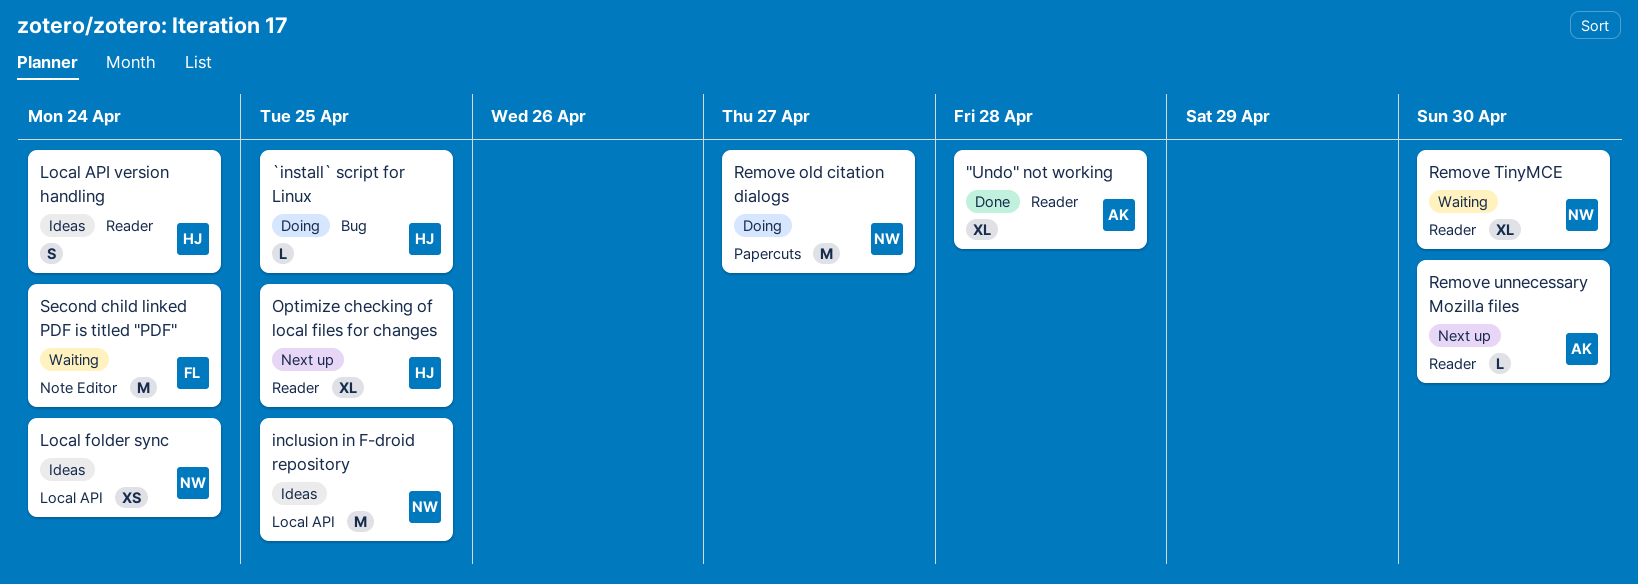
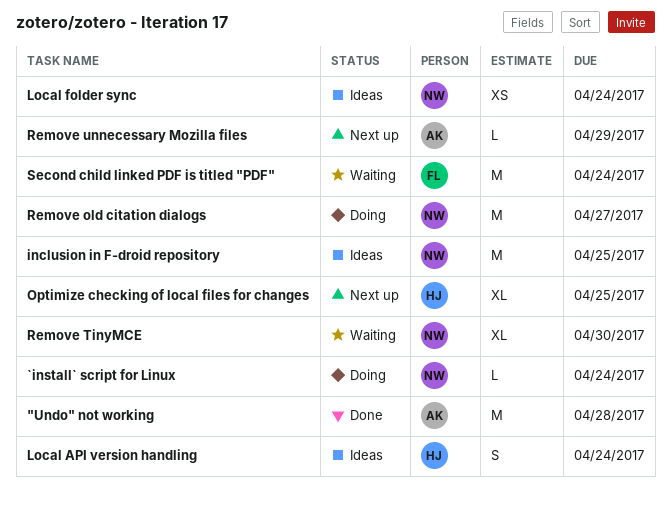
"Undo" not working, estimate: XL -> M
`install` script for Linux, owner: HJ -> NW
`install` script for Linux, due: Apr 25 -> Apr 24
Remove unnecessary Mozilla files, due: Apr 30 -> Apr 29

